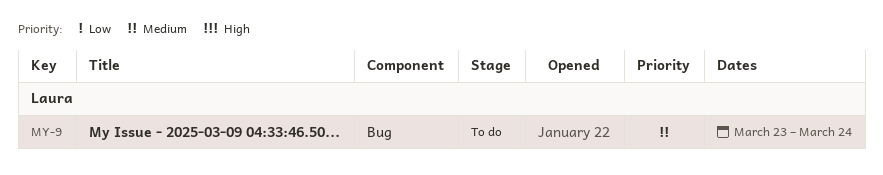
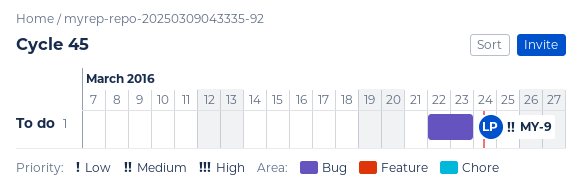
MY-9, start: Mar 23 -> Mar 22
MY-9, due: Mar 24 -> Mar 23

